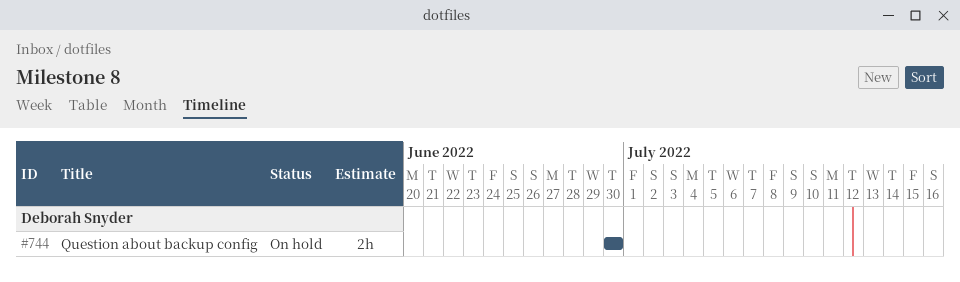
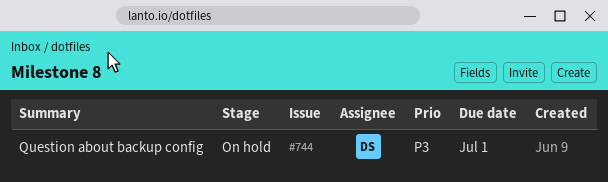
#744, due: Jun 30 -> Jul 1

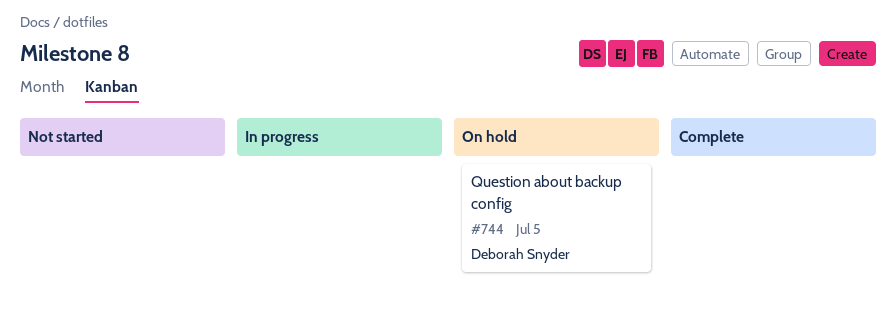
#744, due: Jul 1 -> Jul 5

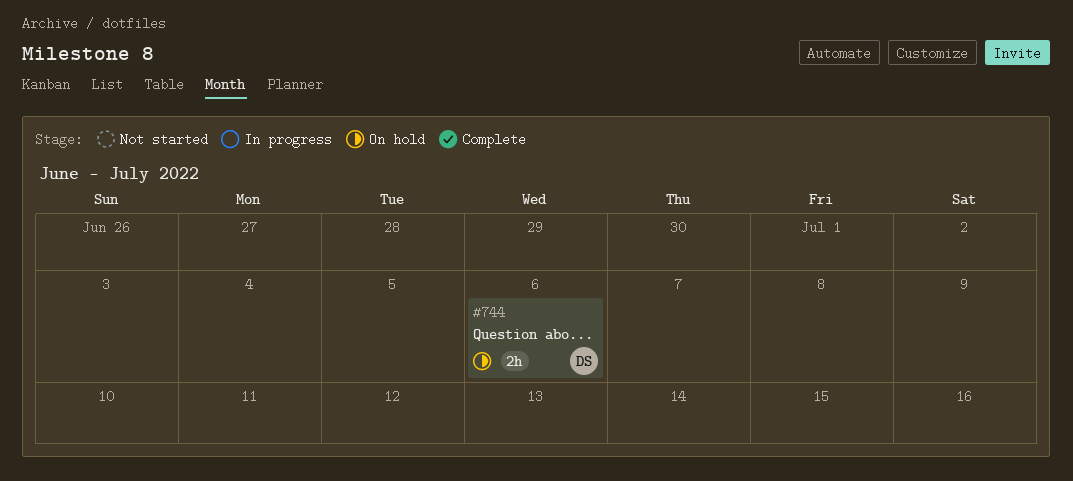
#744, due: Jul 5 -> Jul 6

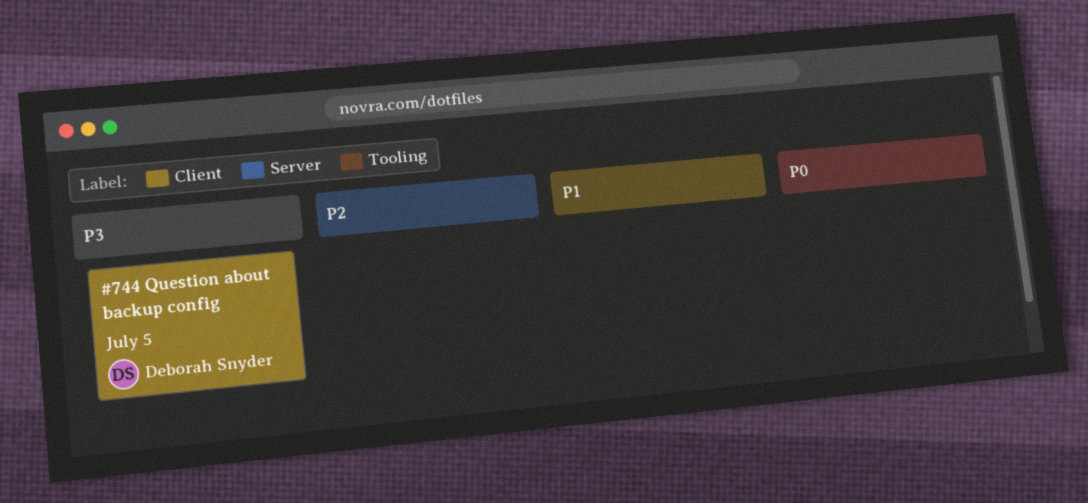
#744, due: Jul 6 -> Jul 5

